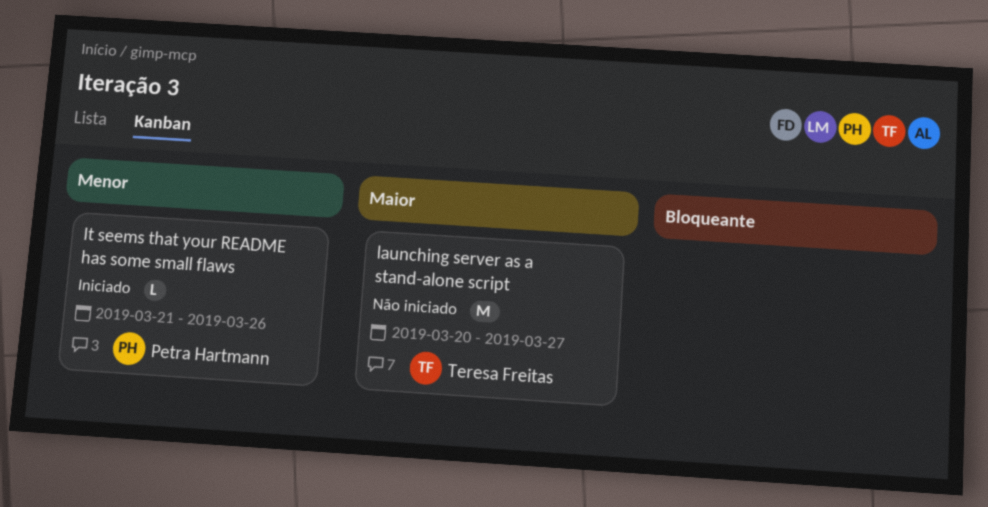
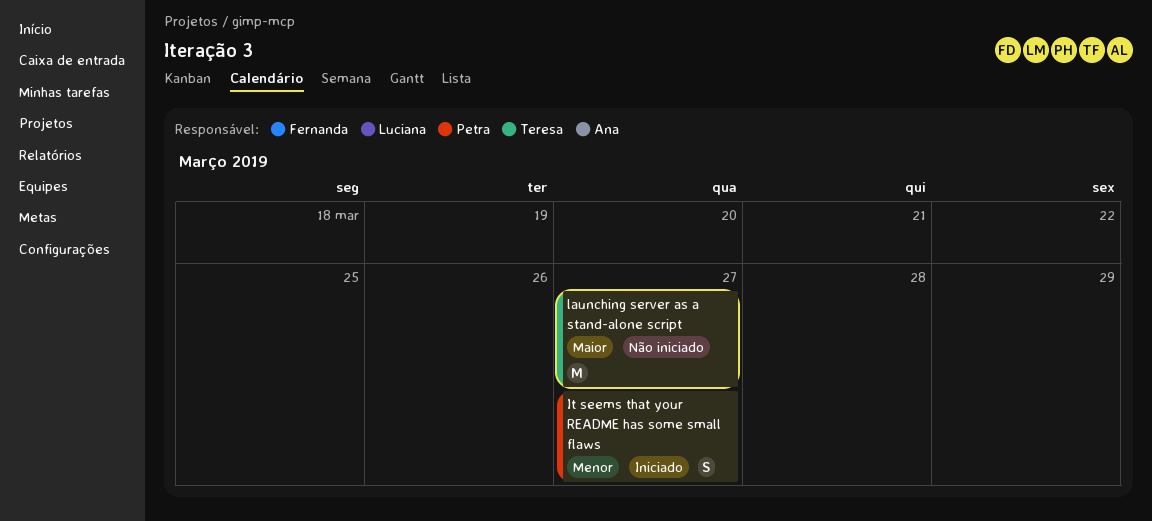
It seems that your README has some small flaws, estimate: L -> S
It seems that your README has some small flaws, due: Mar 26 -> Mar 27

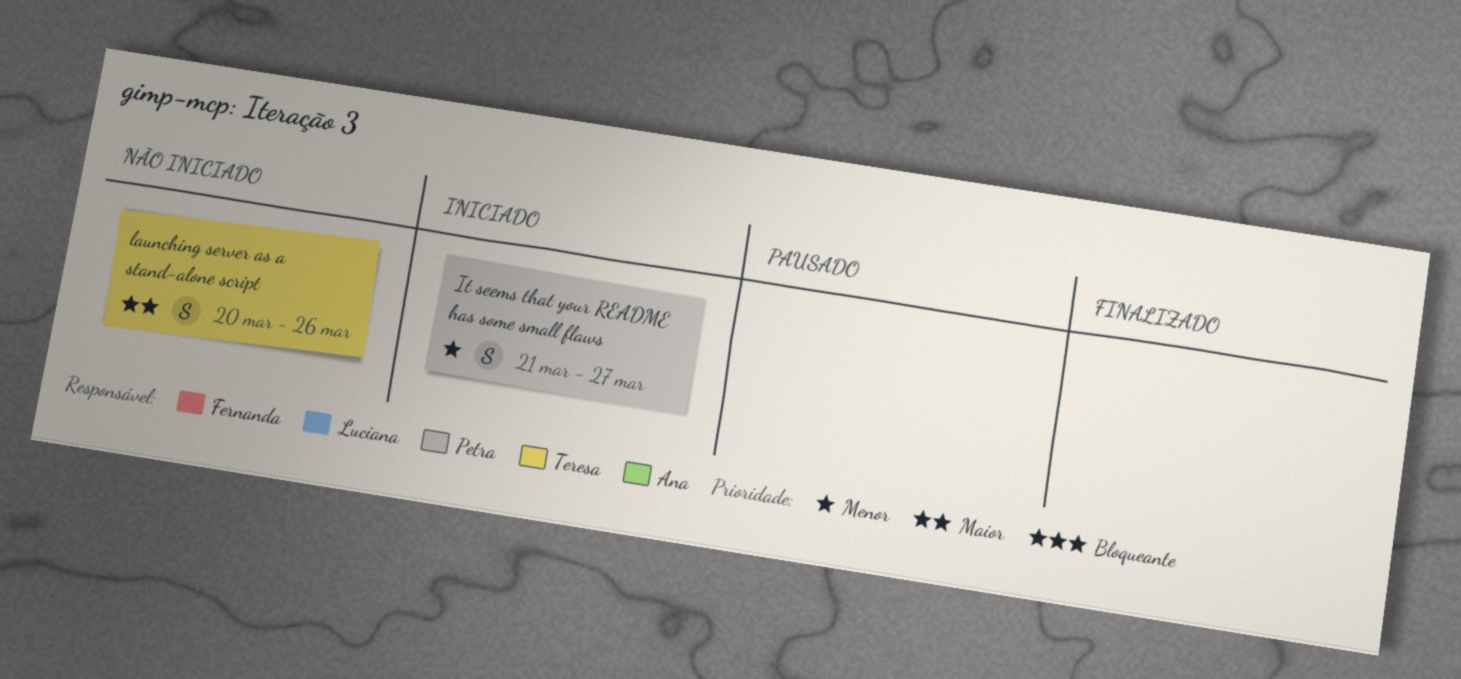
launching server as a stand-alone script, estimate: M -> S
launching server as a stand-alone script, due: Mar 27 -> Mar 26

